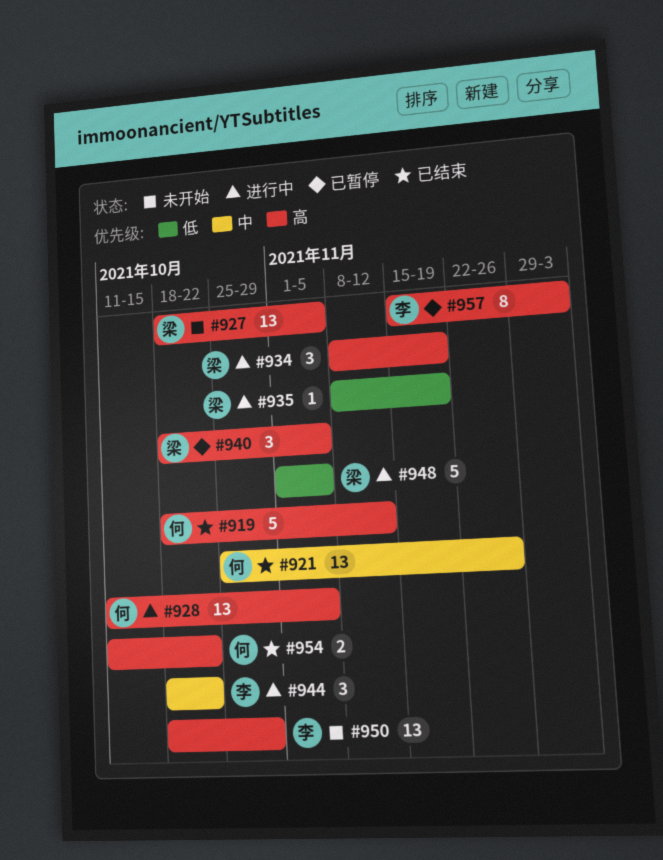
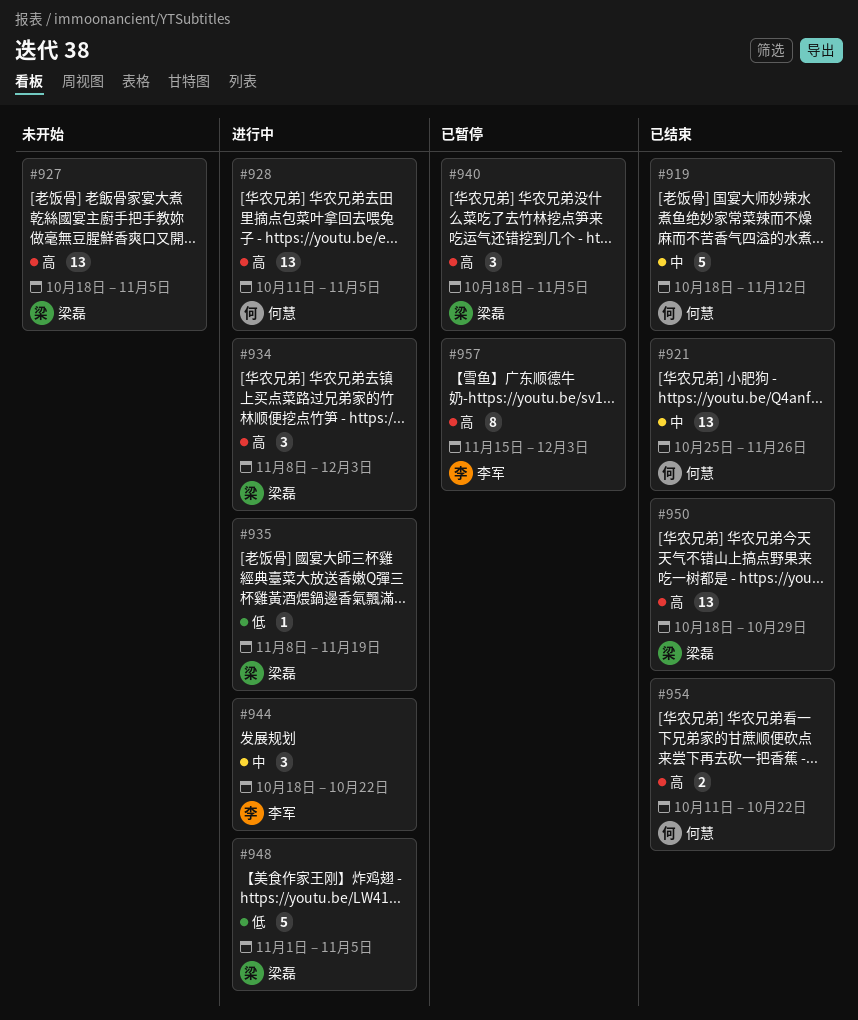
#919, priority: 高 -> 中
#934, due: Nov 19 -> Dec 3
#950, status: 未开始 -> 已结束
#950, owner: 李军 -> 梁磊

